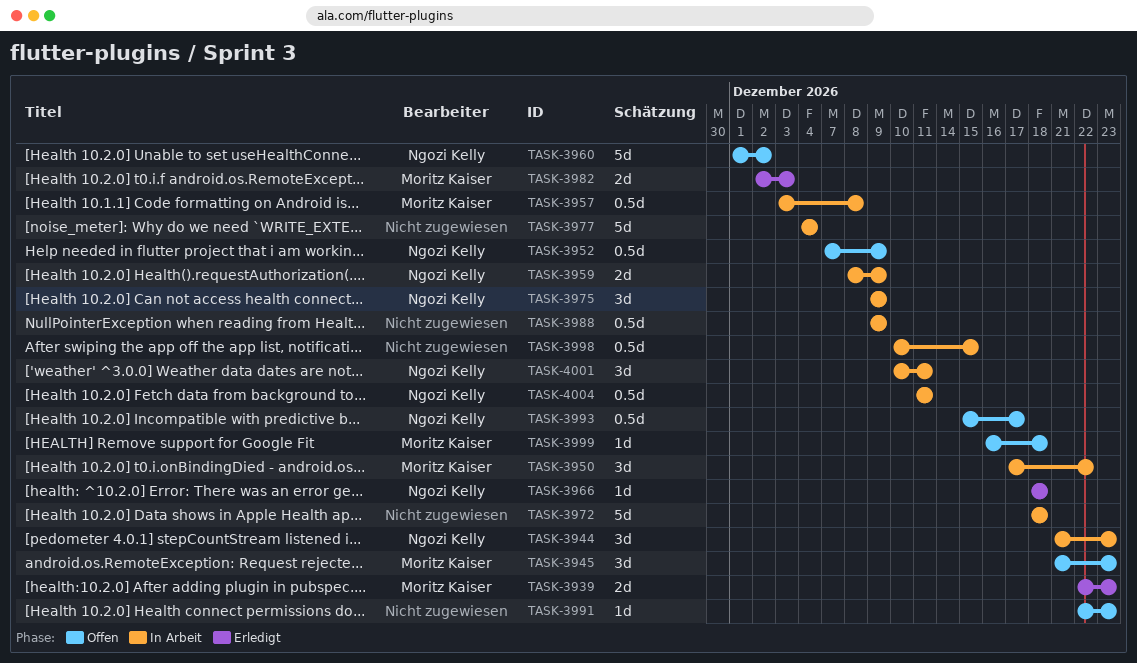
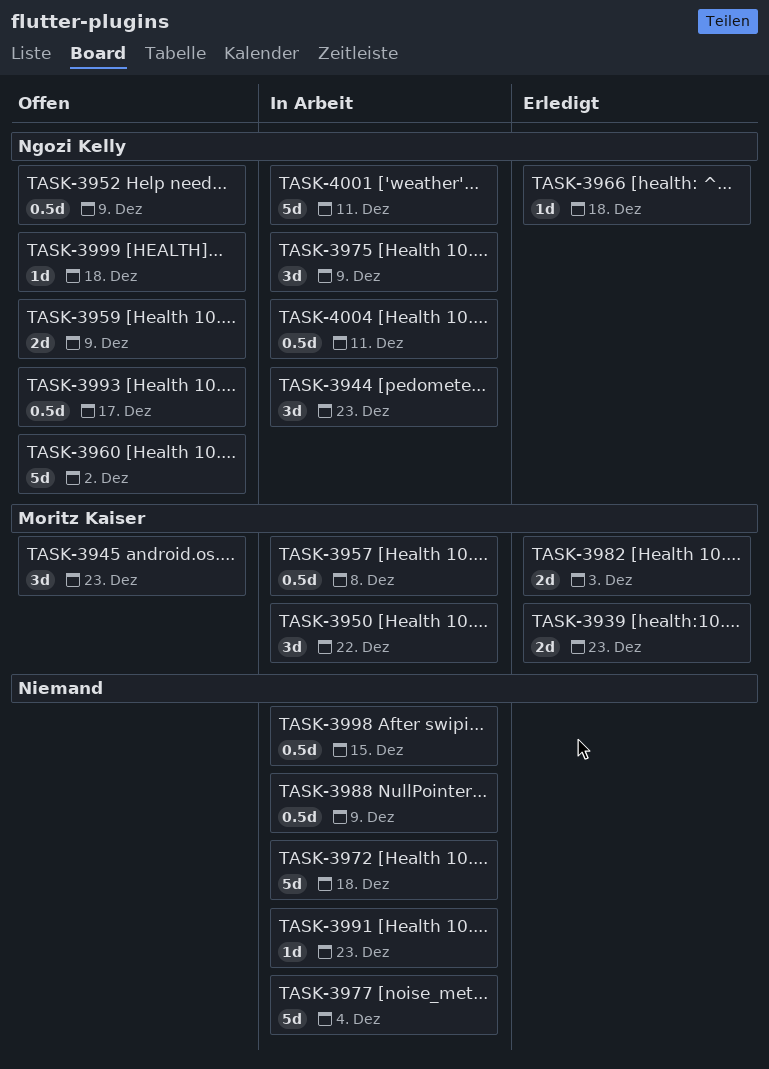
TASK-3959, status: In Arbeit -> Offen
TASK-3991, status: Offen -> In Arbeit
TASK-3999, owner: Moritz Kaiser -> Ngozi Kelly
TASK-4001, estimate: 3d -> 5d

